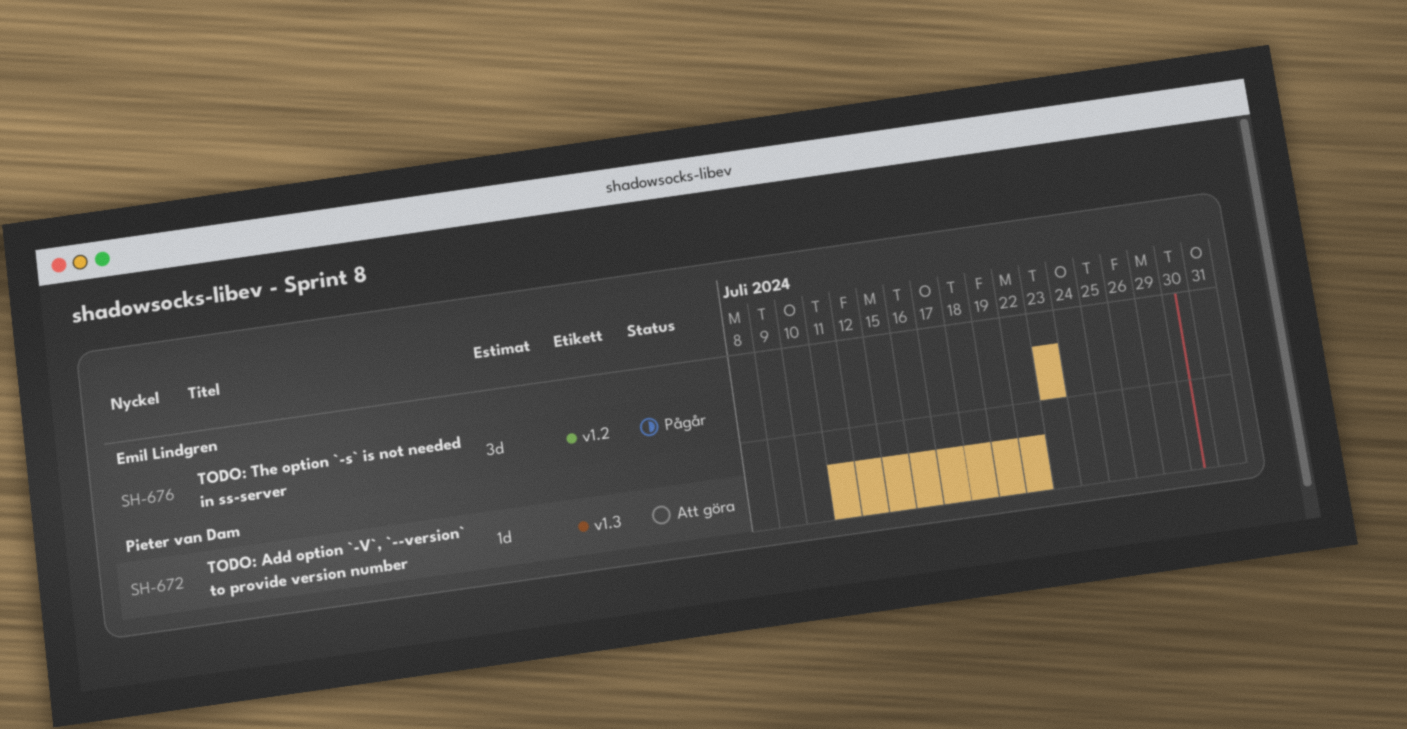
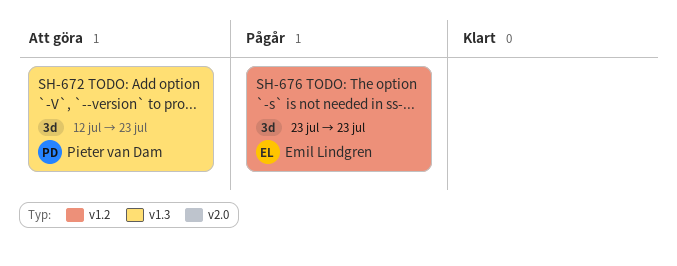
SH-672, estimate: 1d -> 3d
SH-672, start: Jul 11 -> Jul 12
SH-672, due: Jul 22 -> Jul 23

